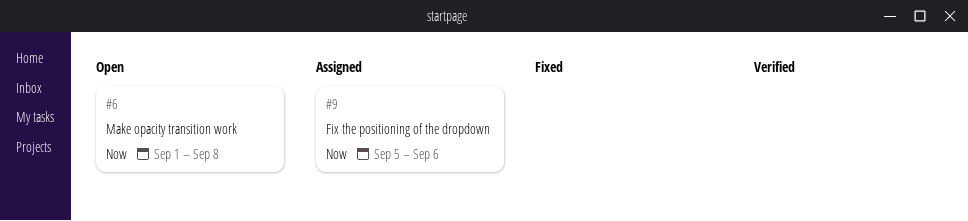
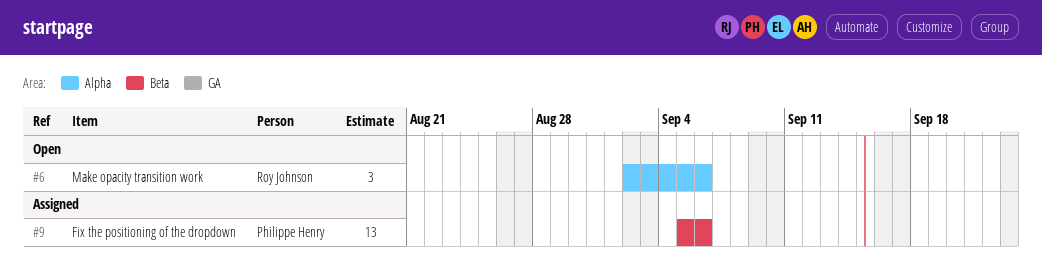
#6, start: Sep 1 -> Sep 2
#6, due: Sep 8 -> Sep 6

